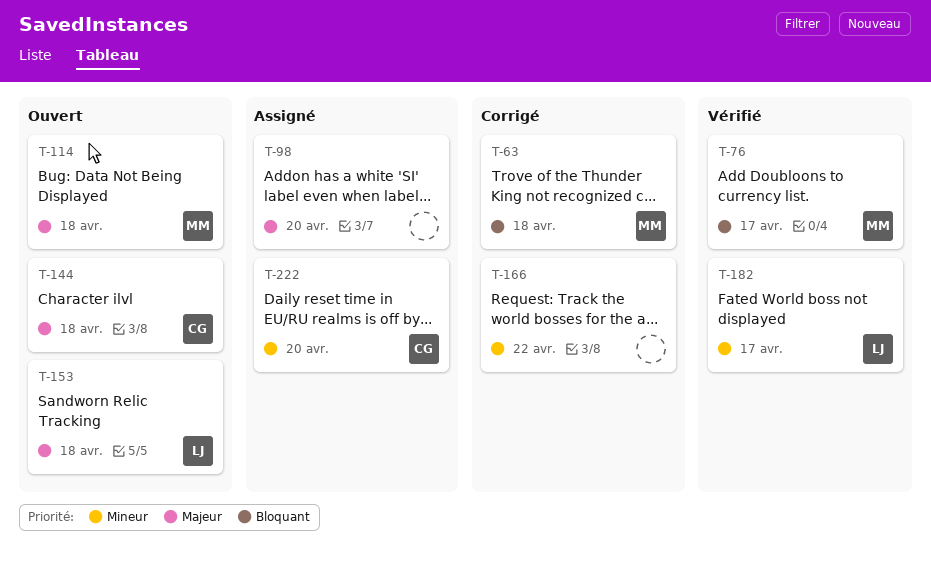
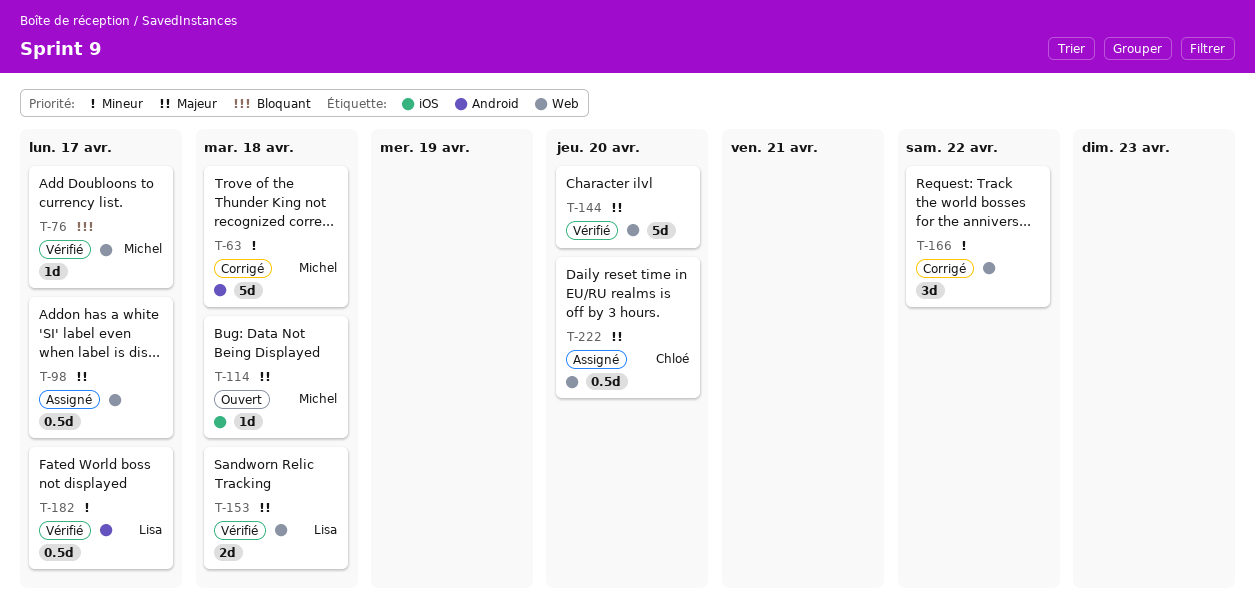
T-63, priority: Bloquant -> Mineur
T-98, due: Apr 20 -> Apr 17
T-144, status: Ouvert -> Vérifié
T-144, owner: Chloé -> none
T-144, due: Apr 18 -> Apr 20
T-153, status: Ouvert -> Vérifié
T-222, priority: Mineur -> Majeur

